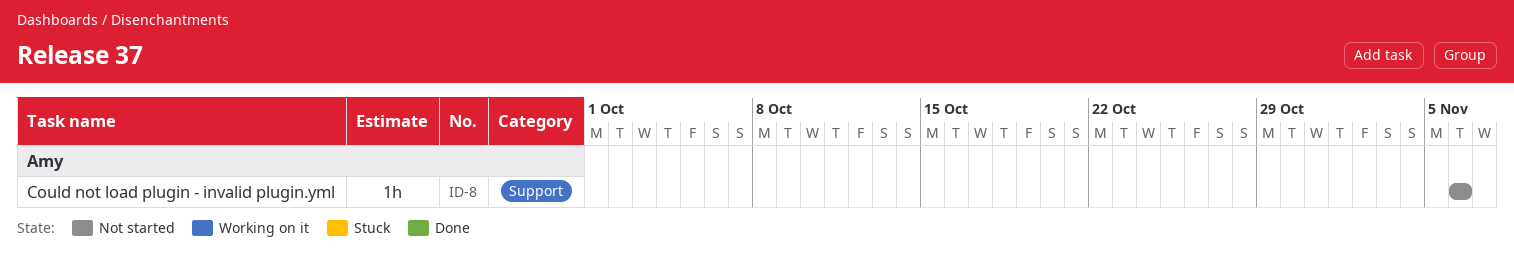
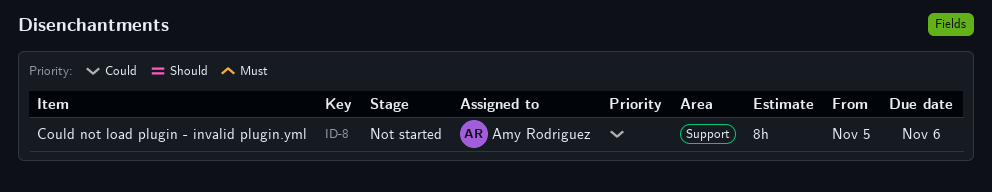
ID-8, estimate: 1h -> 8h
ID-8, start: Nov 6 -> Nov 5

